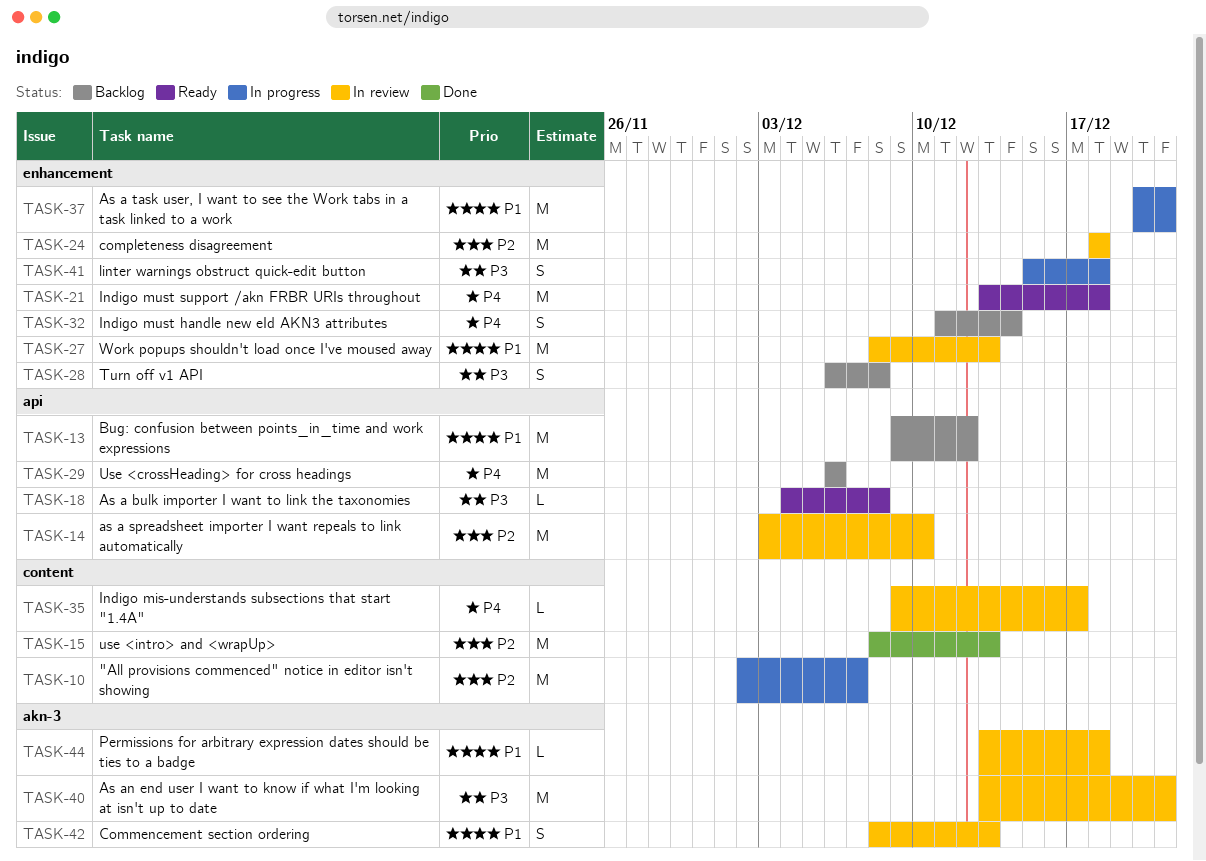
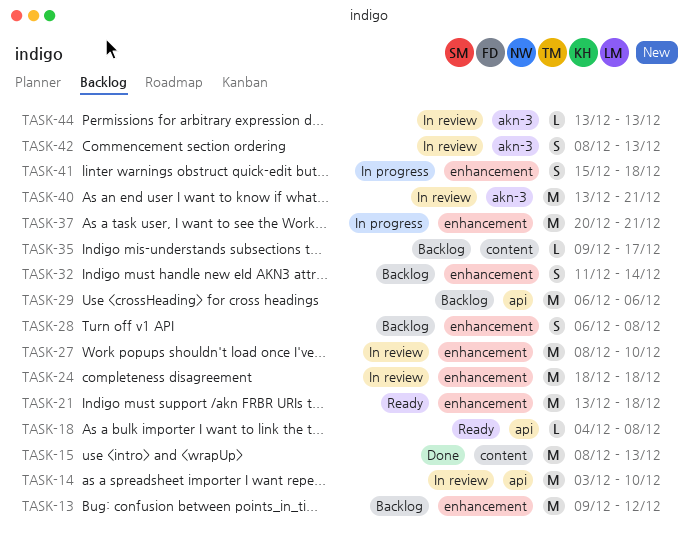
TASK-10: present -> none
TASK-13, label: api -> enhancement
TASK-27, due: Dec 13 -> Dec 10
TASK-35, status: In review -> Backlog
TASK-44, due: Dec 18 -> Dec 13

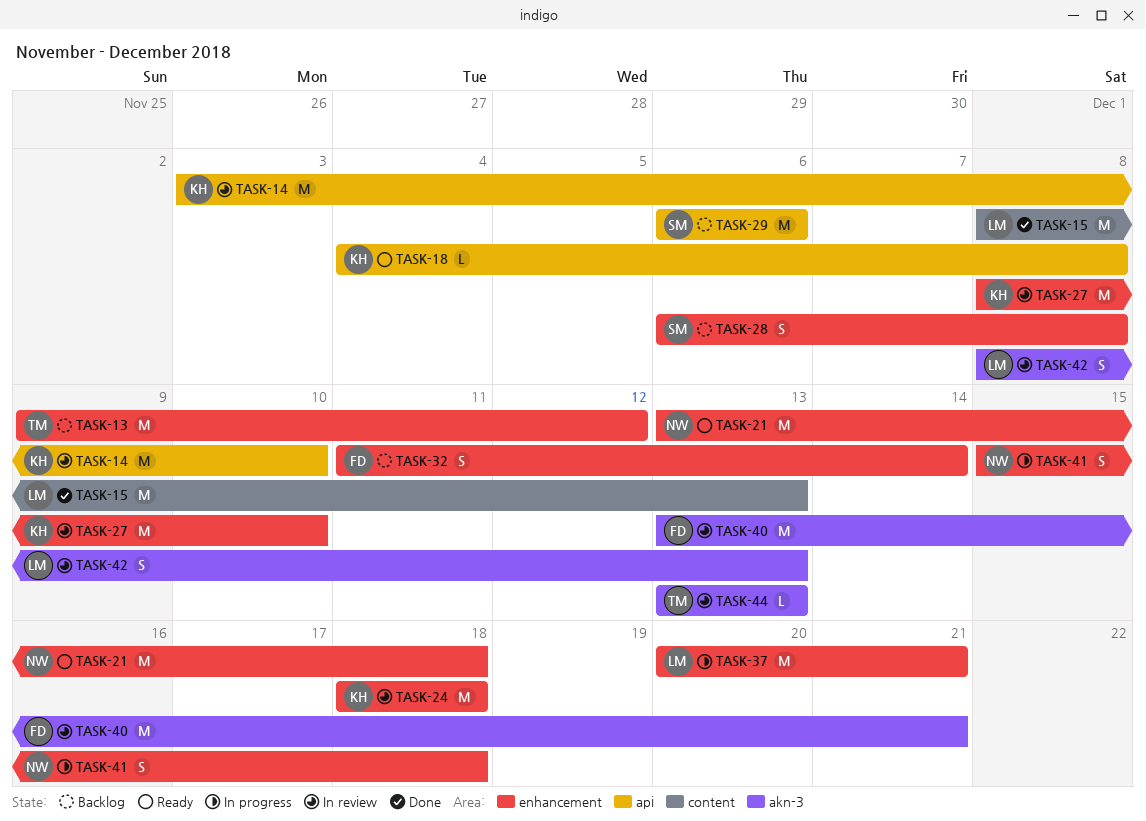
TASK-35: present -> none

